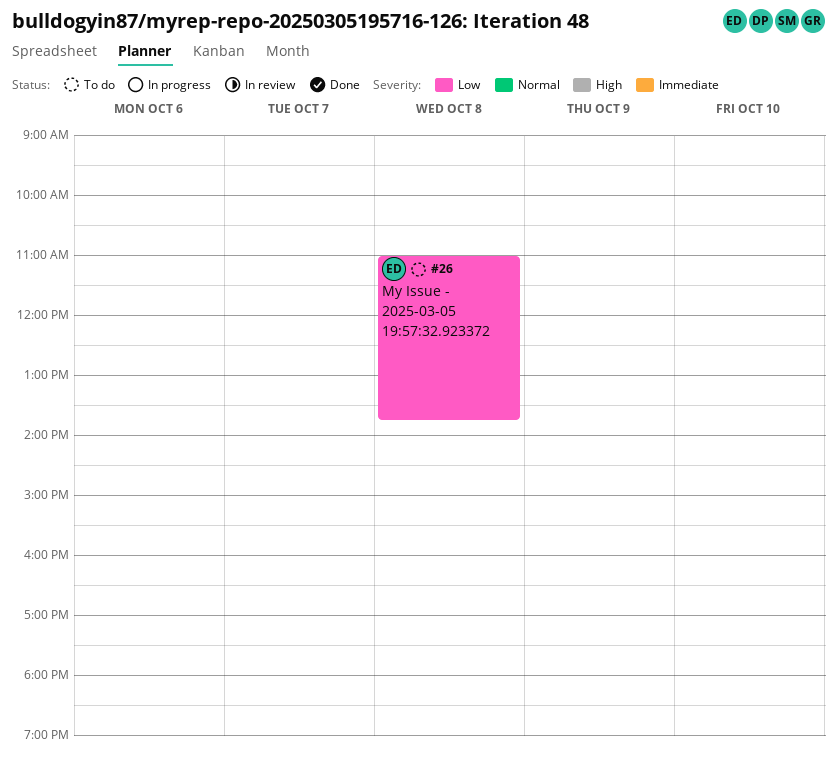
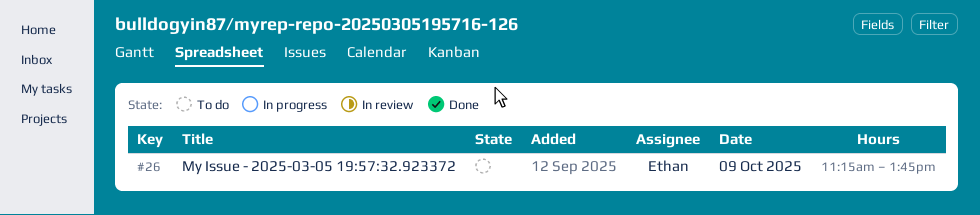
#26, day: Oct 8 -> Oct 9
#26, begins: 11:00 -> 11:15

